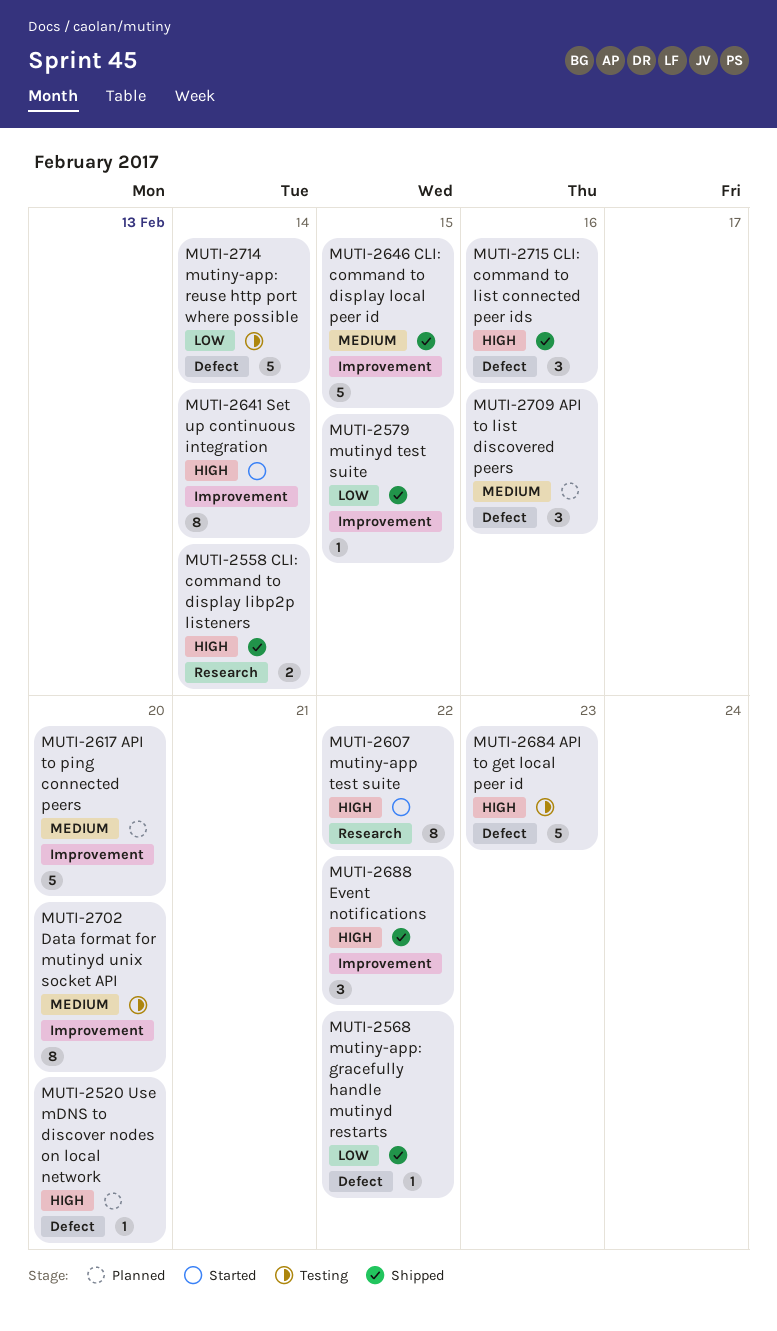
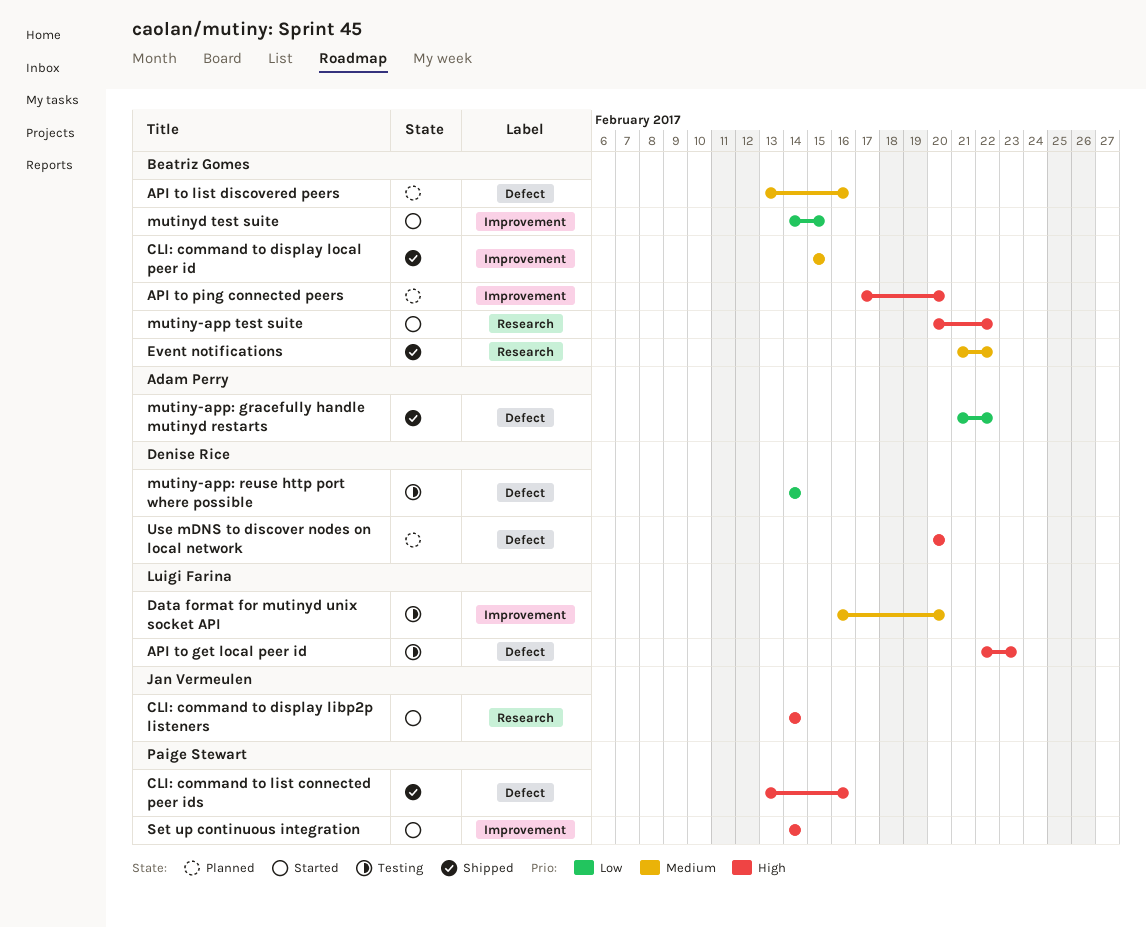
API to ping connected peers, priority: Medium -> High
CLI: command to display libp2p listeners, status: Shipped -> Started
Event notifications, priority: High -> Medium
Event notifications, label: Improvement -> Research
mutinyd test suite, status: Shipped -> Started

